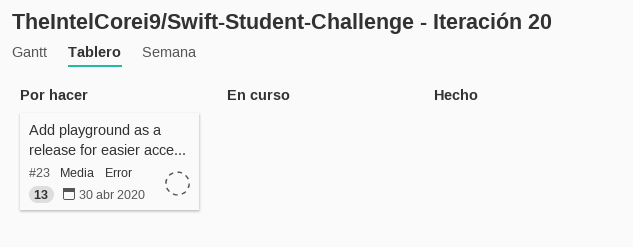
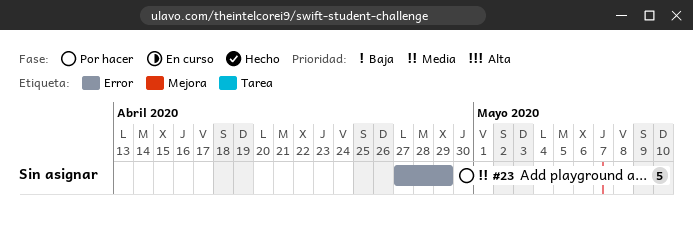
#23, estimate: 13 -> 5
#23, due: Apr 30 -> Apr 29

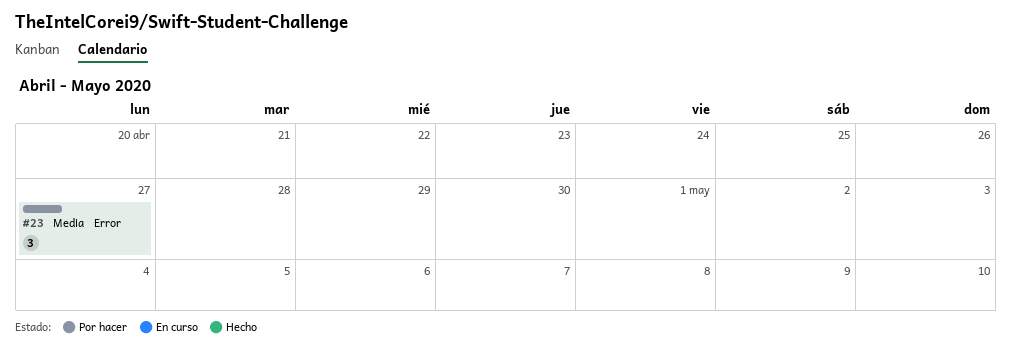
#23, estimate: 5 -> 3
#23, due: Apr 29 -> Apr 27

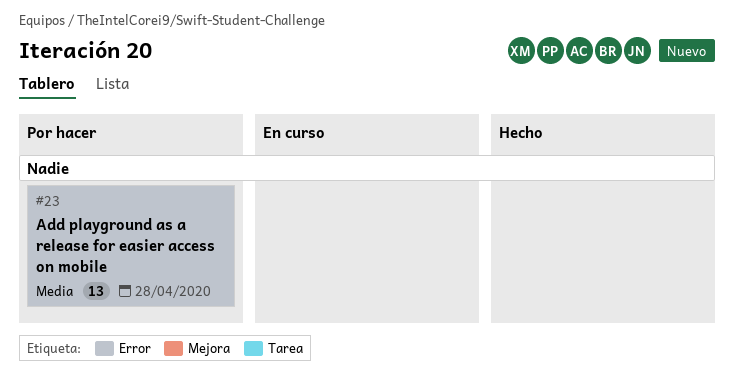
#23, estimate: 3 -> 13
#23, due: Apr 27 -> Apr 28

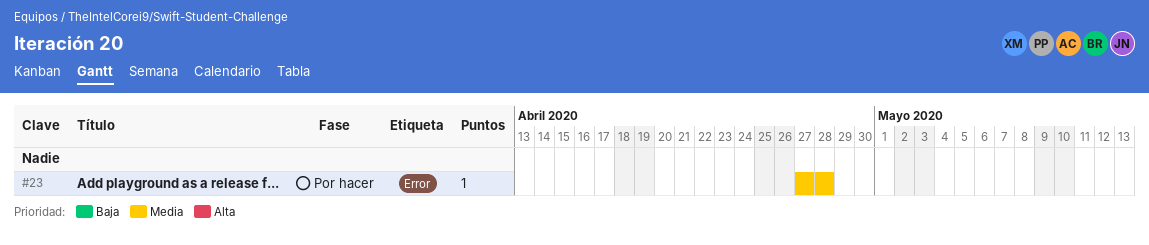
#23, estimate: 13 -> 1

